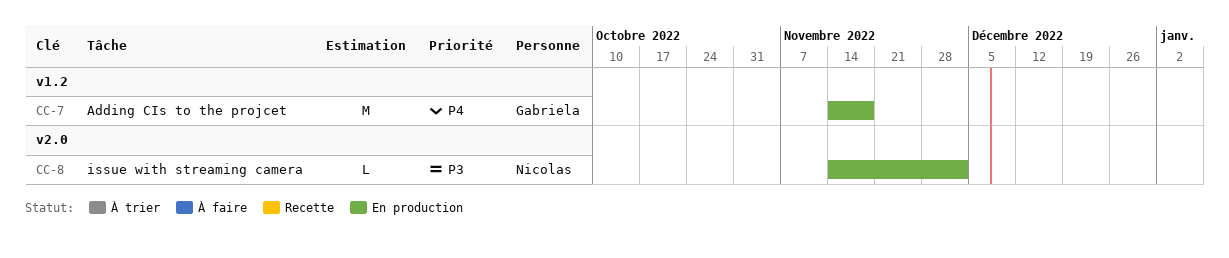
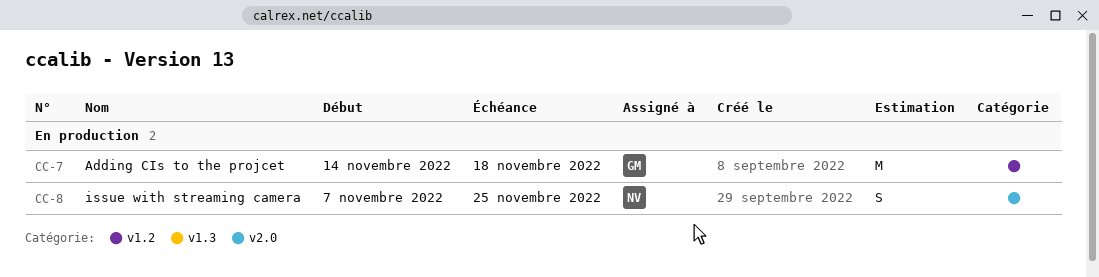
CC-8, estimate: L -> S
CC-8, start: Nov 14 -> Nov 7
CC-8, due: Dec 2 -> Nov 25

